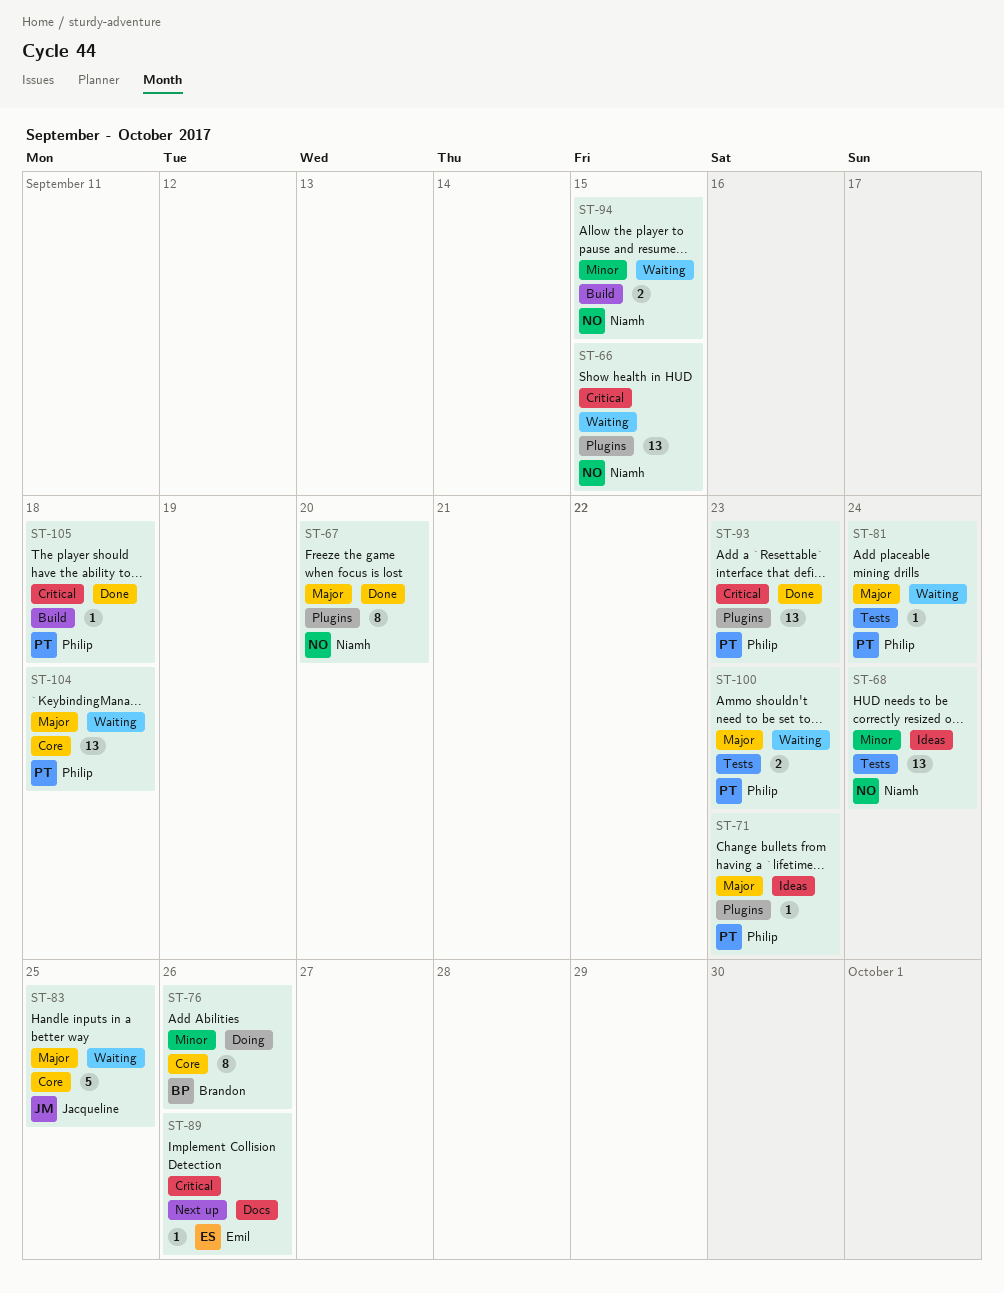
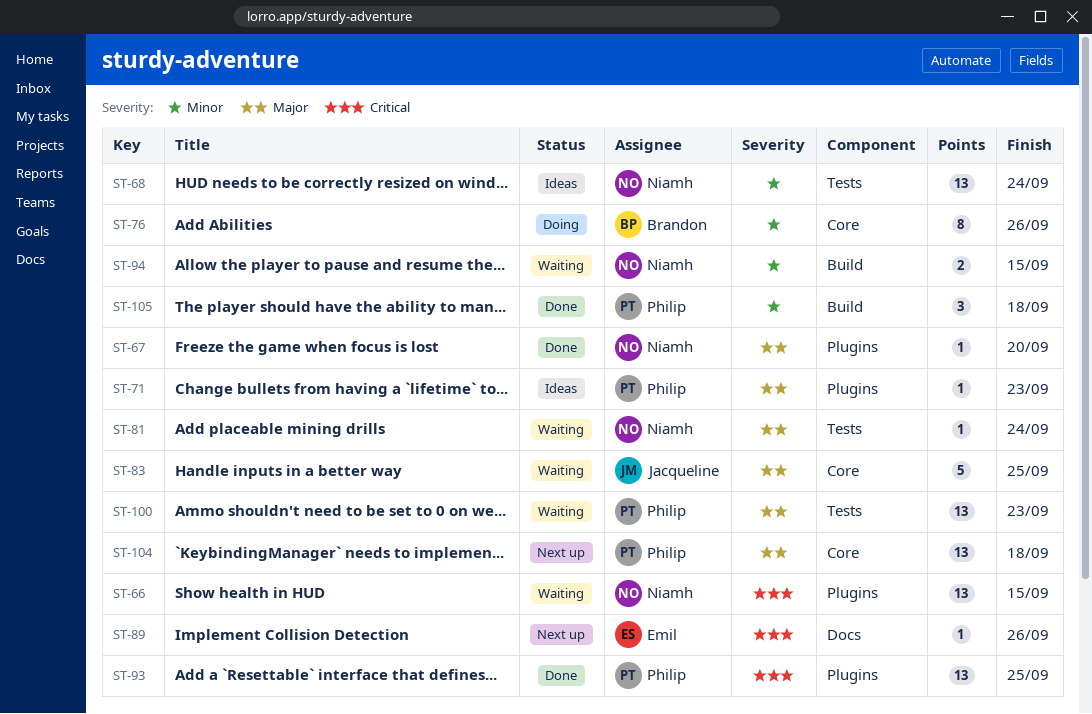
ST-67, estimate: 8 -> 1
ST-81, owner: Philip -> Niamh
ST-93, due: Sep 23 -> Sep 25
ST-100, estimate: 2 -> 13
ST-104, status: Waiting -> Next up
ST-105, priority: Critical -> Minor
ST-105, estimate: 1 -> 3

